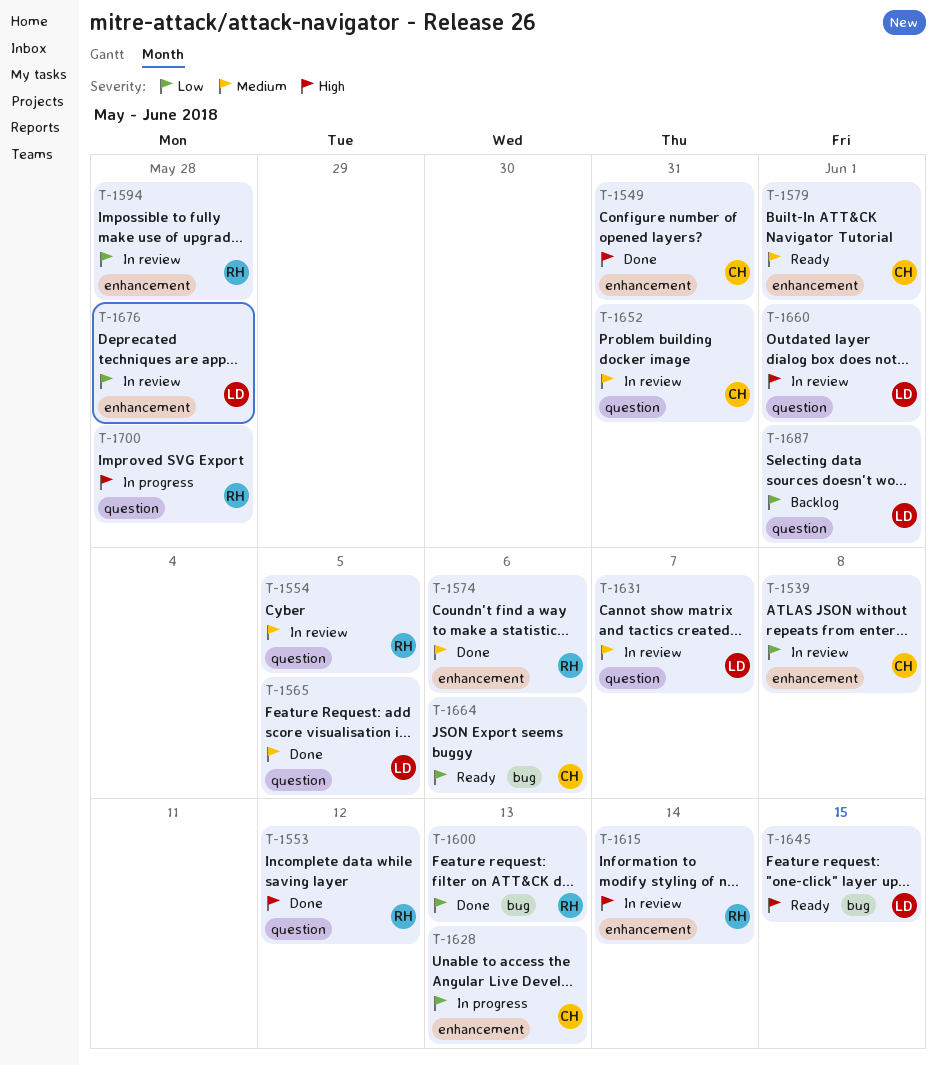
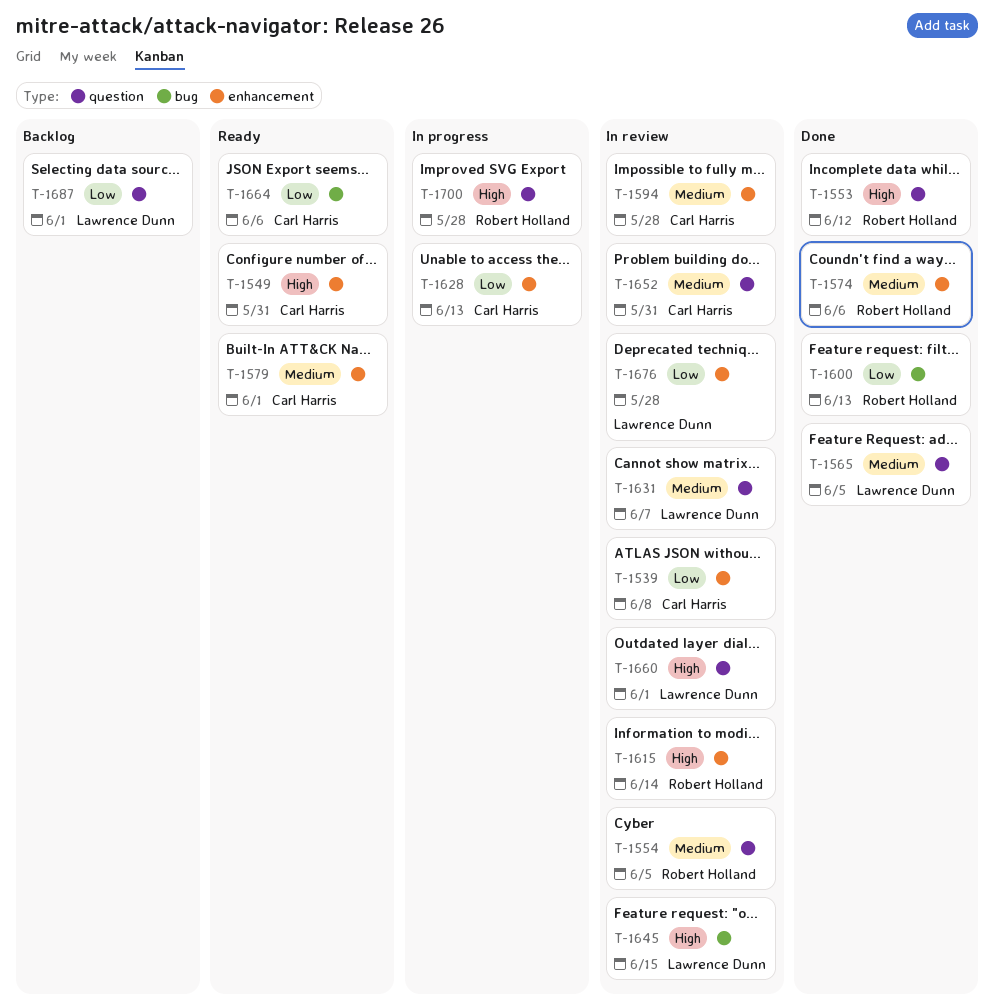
T-1549, status: Done -> Ready
T-1594, owner: Robert Holland -> Carl Harris
T-1594, priority: Low -> Medium
T-1645, status: Ready -> In review

